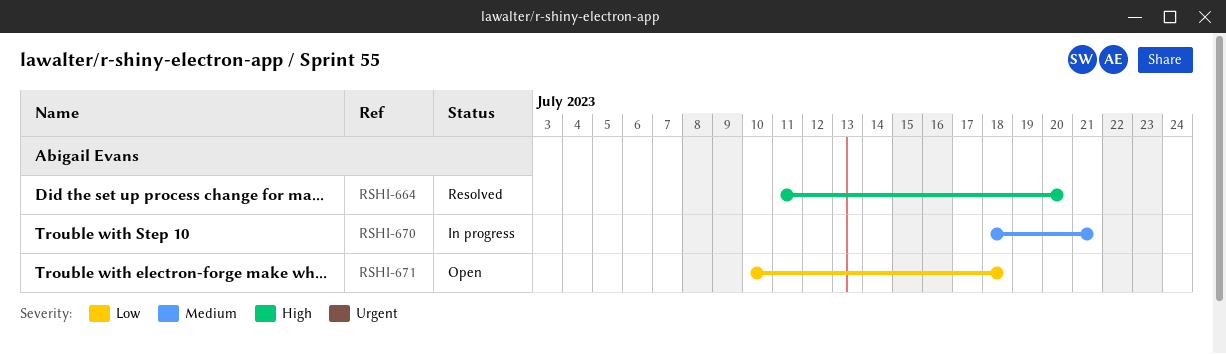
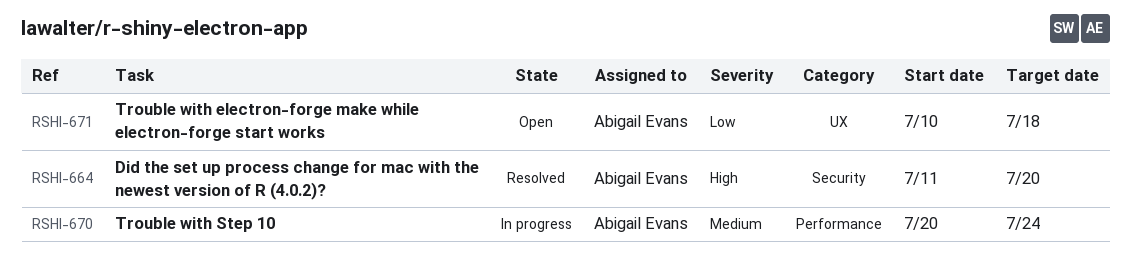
RSHI-670, start: Jul 18 -> Jul 20
RSHI-670, due: Jul 21 -> Jul 24

